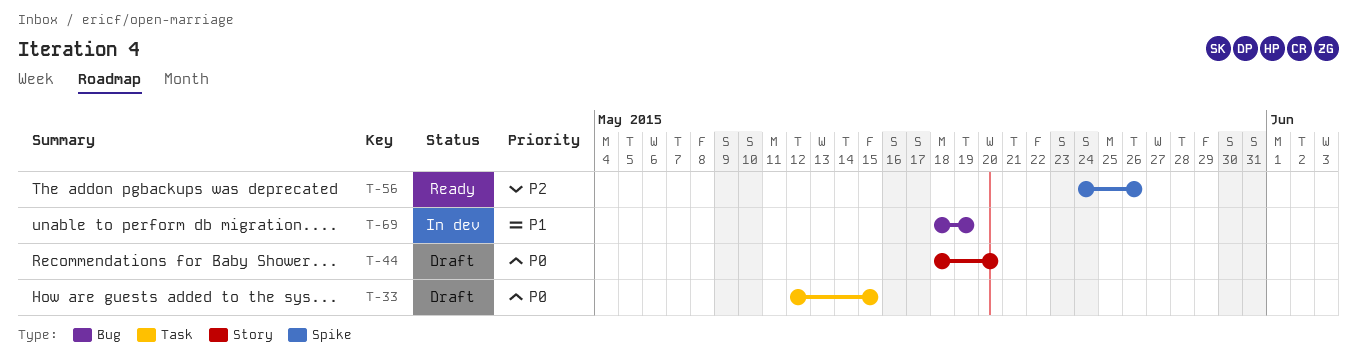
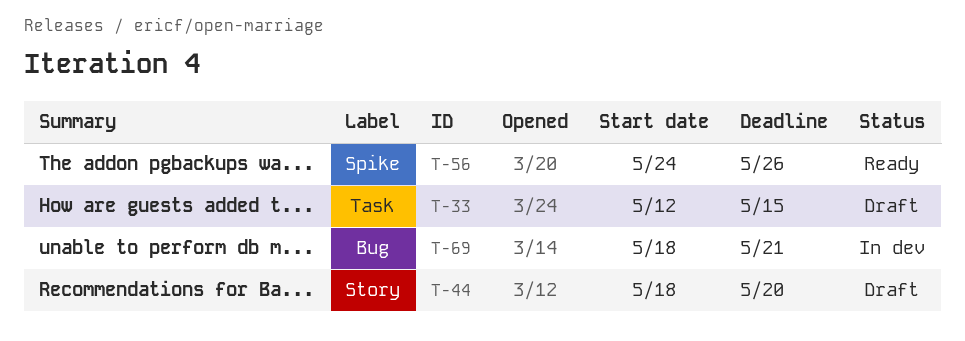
T-69, due: May 19 -> May 21

